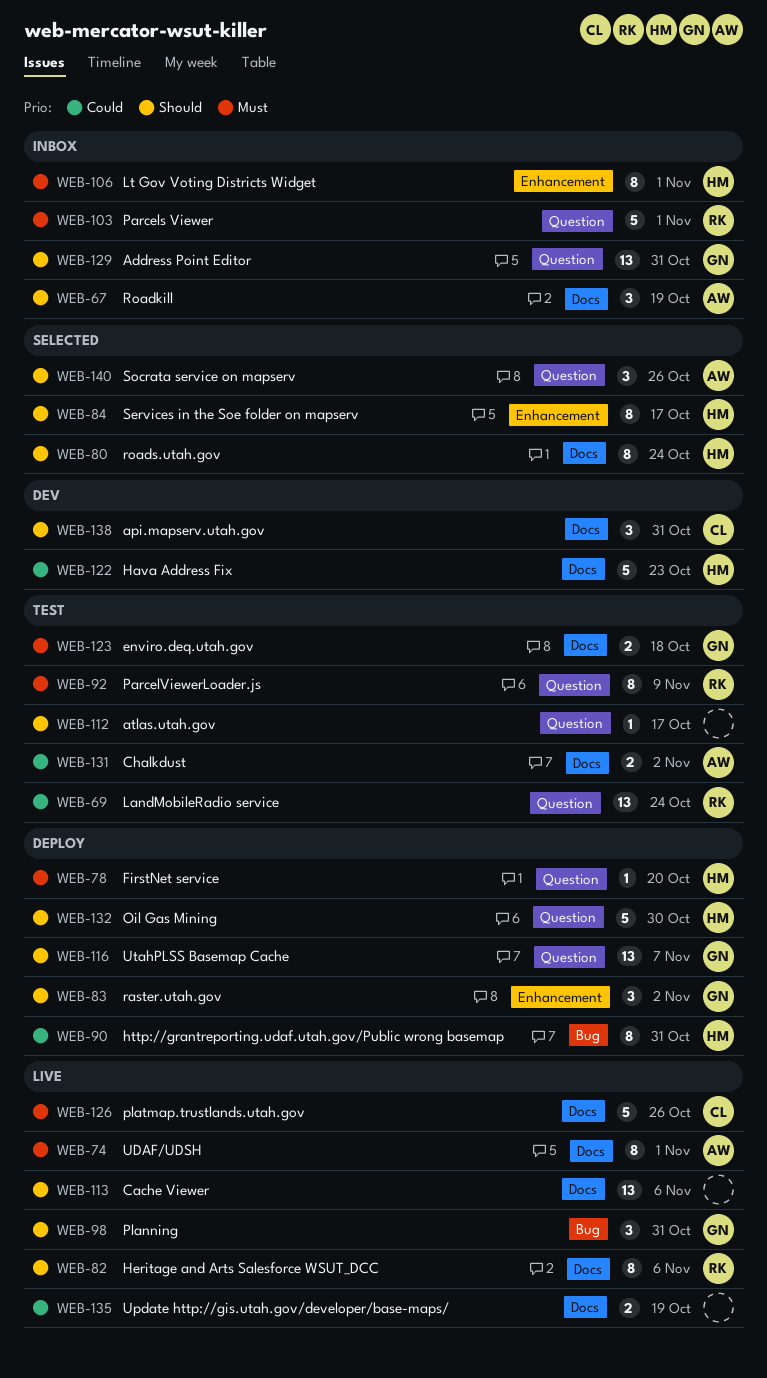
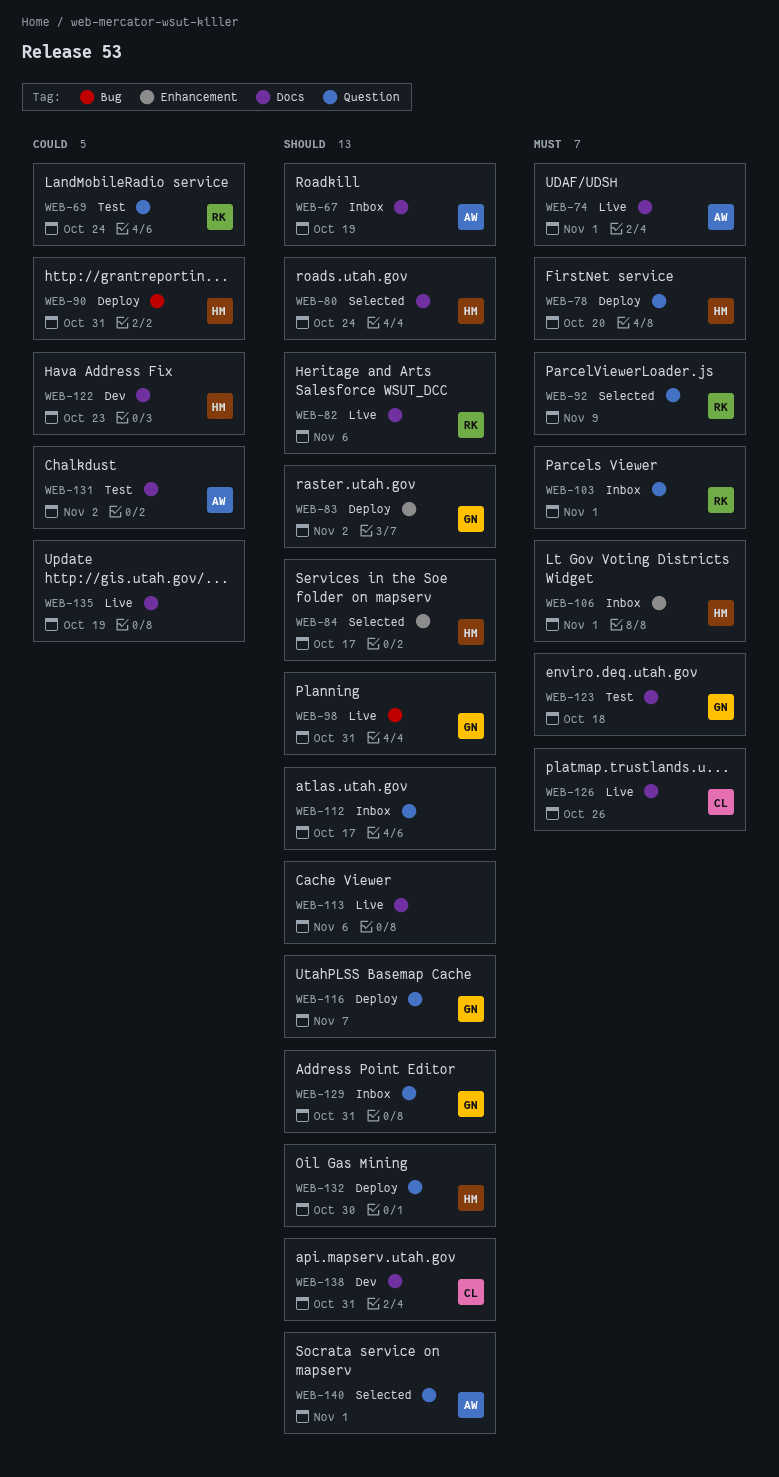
WEB-92, status: Test -> Selected
WEB-112, status: Test -> Inbox
WEB-140, due: Oct 26 -> Nov 1

